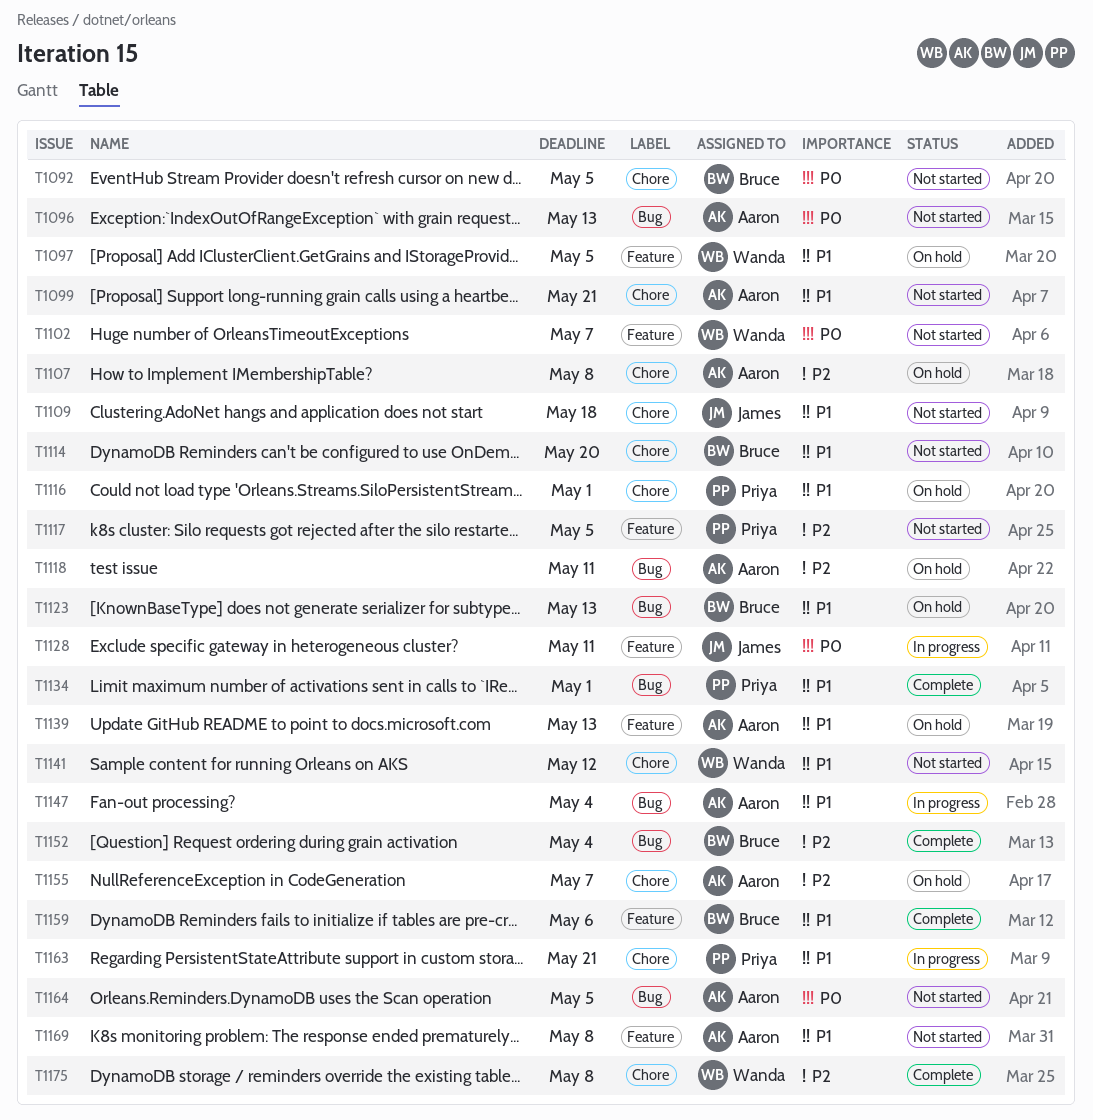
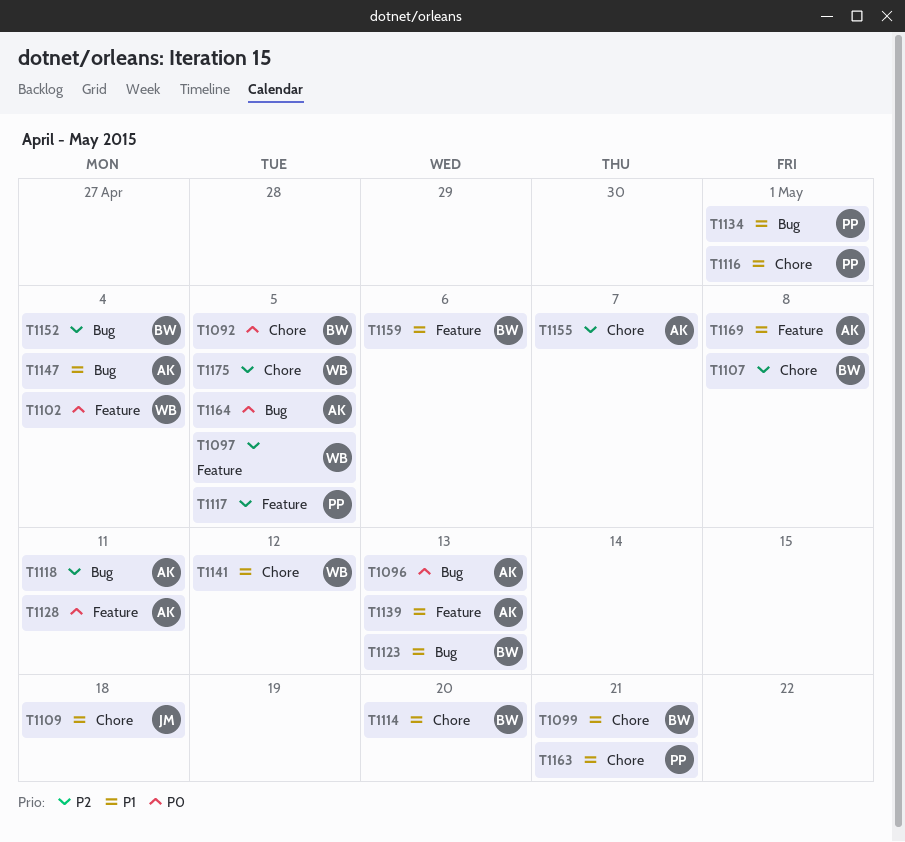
T1097, priority: P1 -> P2
T1099, owner: Aaron -> Bruce
T1102, due: May 7 -> May 4
T1107, owner: Aaron -> Bruce
T1128, owner: James -> Aaron
T1175, due: May 8 -> May 5

